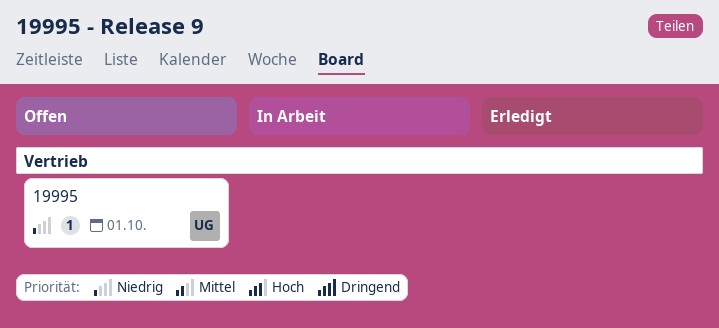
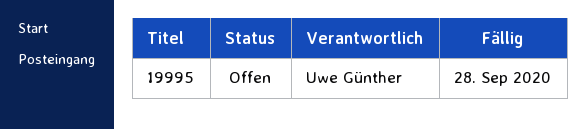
19995, due: Oct 1 -> Sep 28

